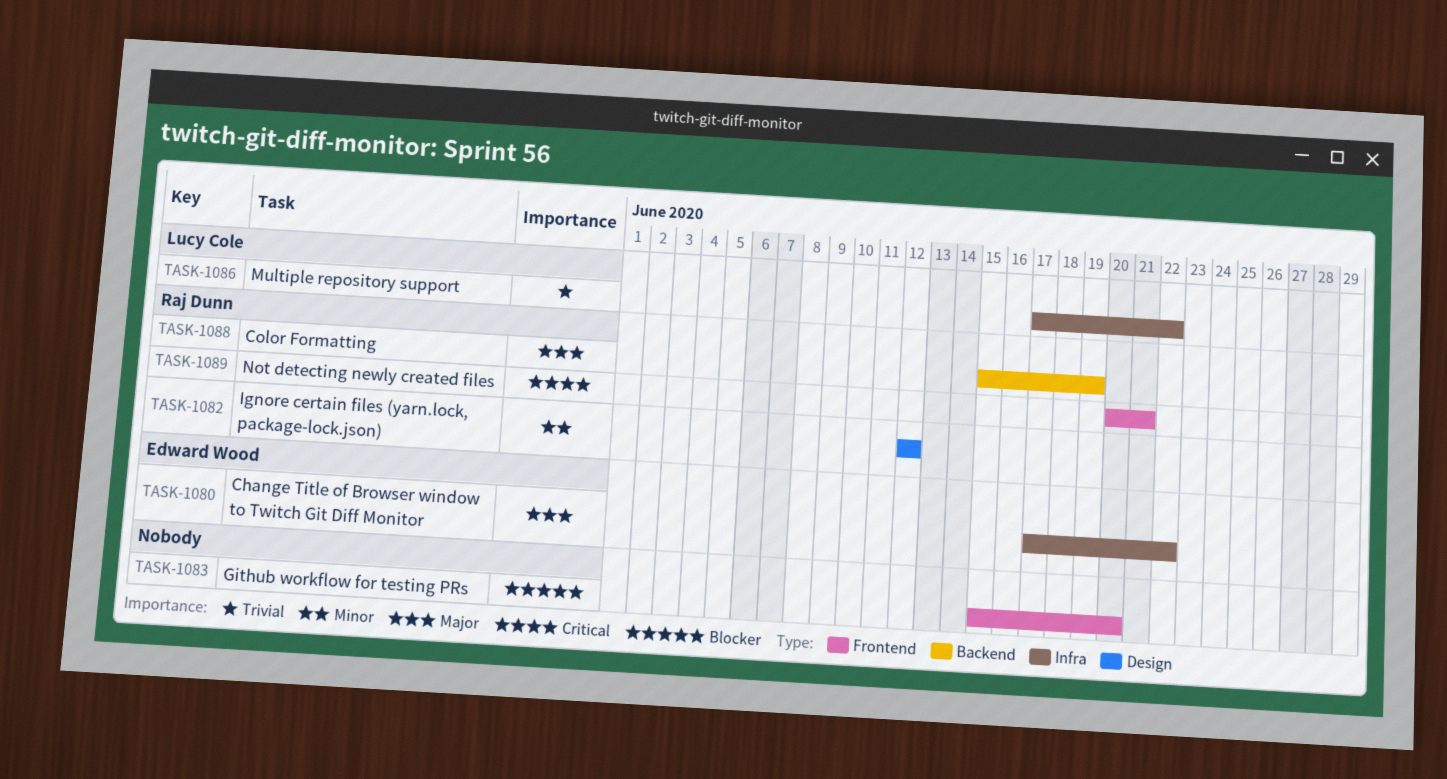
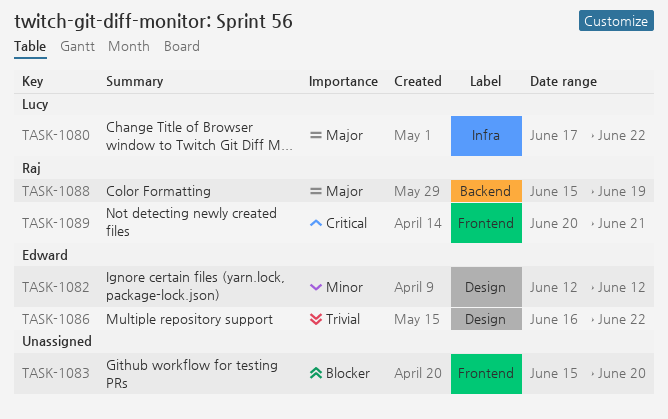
TASK-1080, owner: Edward Wood -> Lucy Cole
TASK-1082, owner: Raj Dunn -> Edward Wood
TASK-1086, owner: Lucy Cole -> Edward Wood
TASK-1086, label: Infra -> Design
TASK-1086, start: Jun 17 -> Jun 16

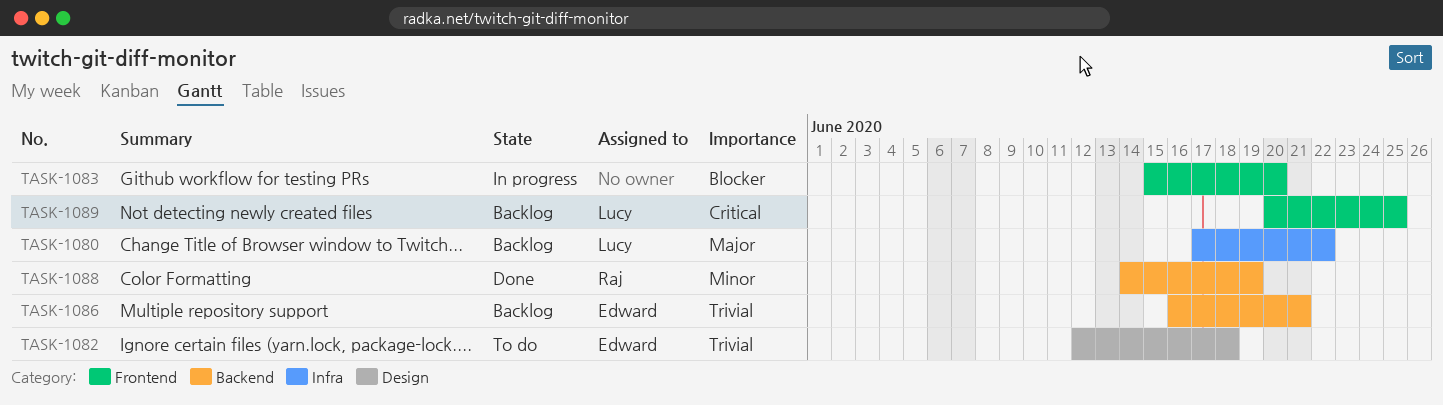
TASK-1082, priority: Minor -> Trivial
TASK-1082, due: Jun 12 -> Jun 18
TASK-1086, label: Design -> Backend
TASK-1086, due: Jun 22 -> Jun 21
TASK-1088, priority: Major -> Minor
TASK-1088, start: Jun 15 -> Jun 14
TASK-1089, owner: Raj -> Lucy
TASK-1089, due: Jun 21 -> Jun 25

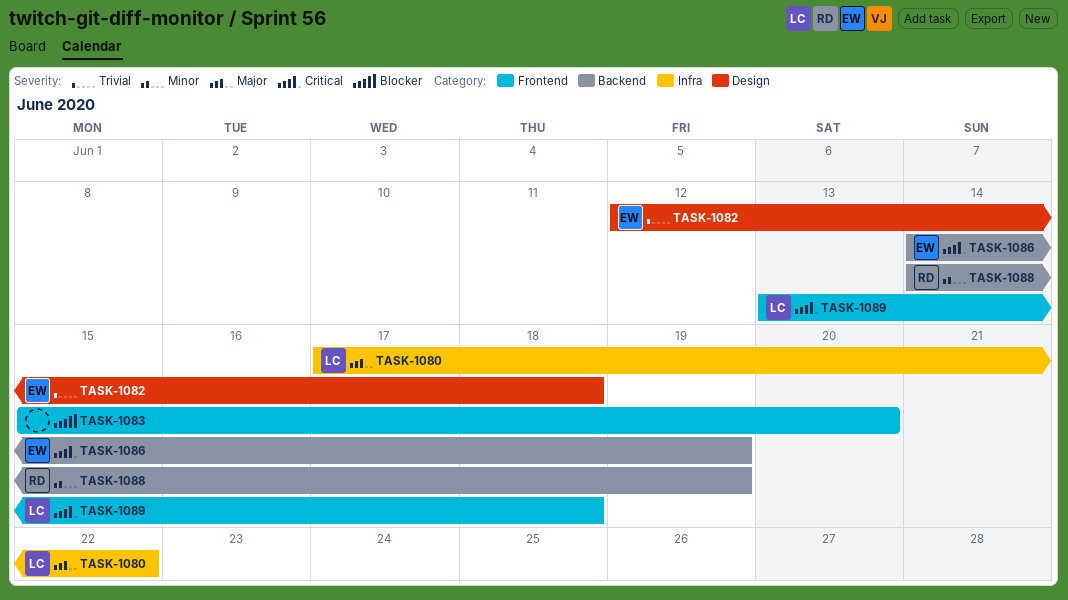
TASK-1086, priority: Trivial -> Critical
TASK-1086, start: Jun 16 -> Jun 14
TASK-1086, due: Jun 21 -> Jun 19
TASK-1089, start: Jun 20 -> Jun 13
TASK-1089, due: Jun 25 -> Jun 18

